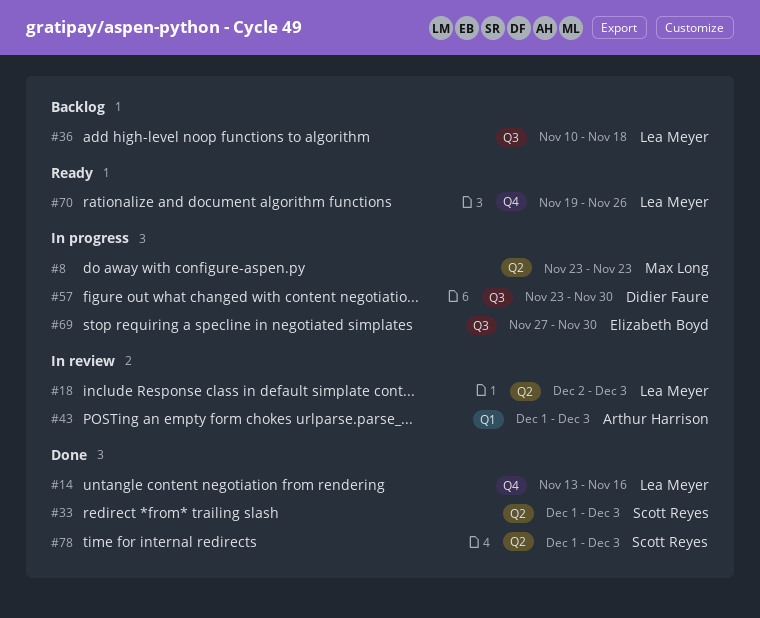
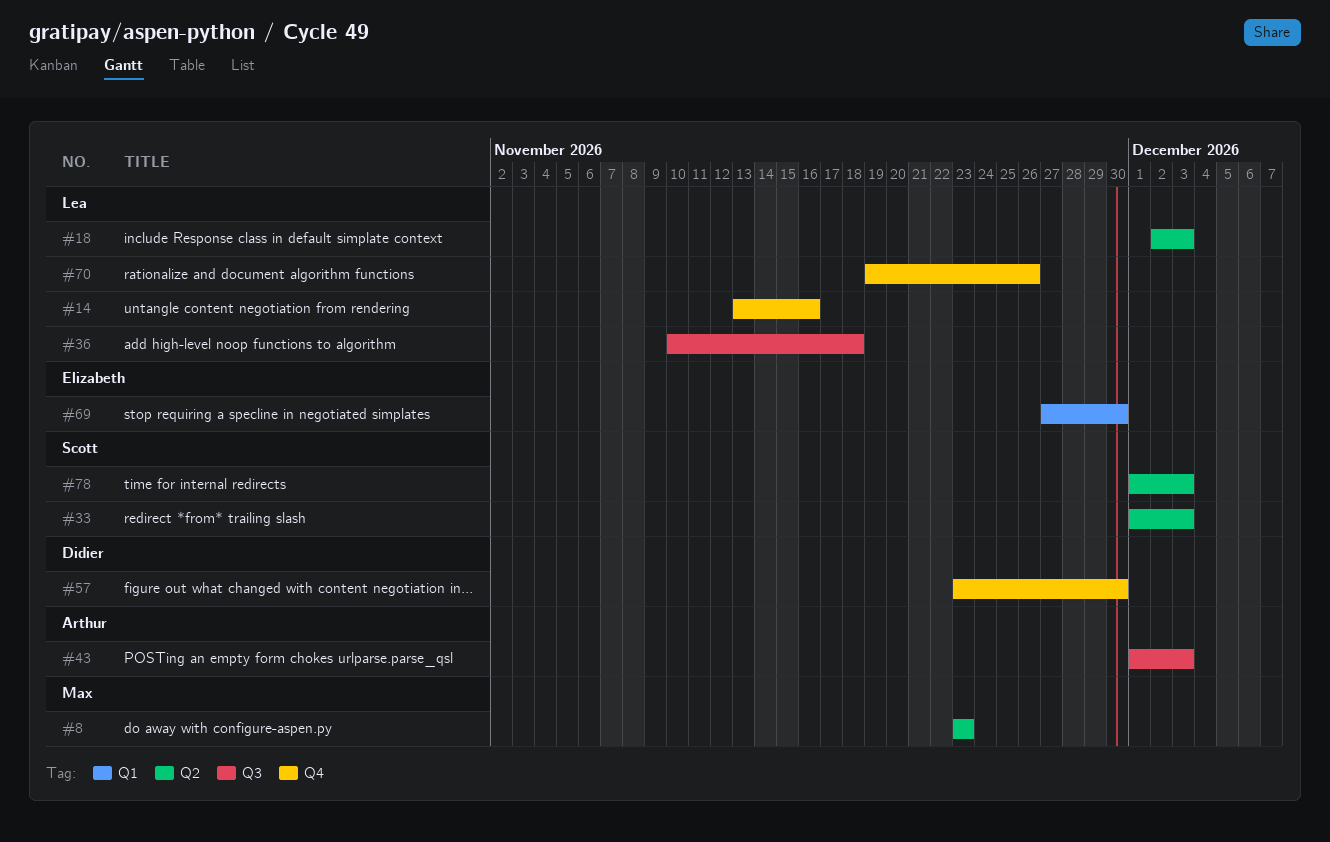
#43, label: Q1 -> Q3
#57, label: Q3 -> Q4
#69, label: Q3 -> Q1

